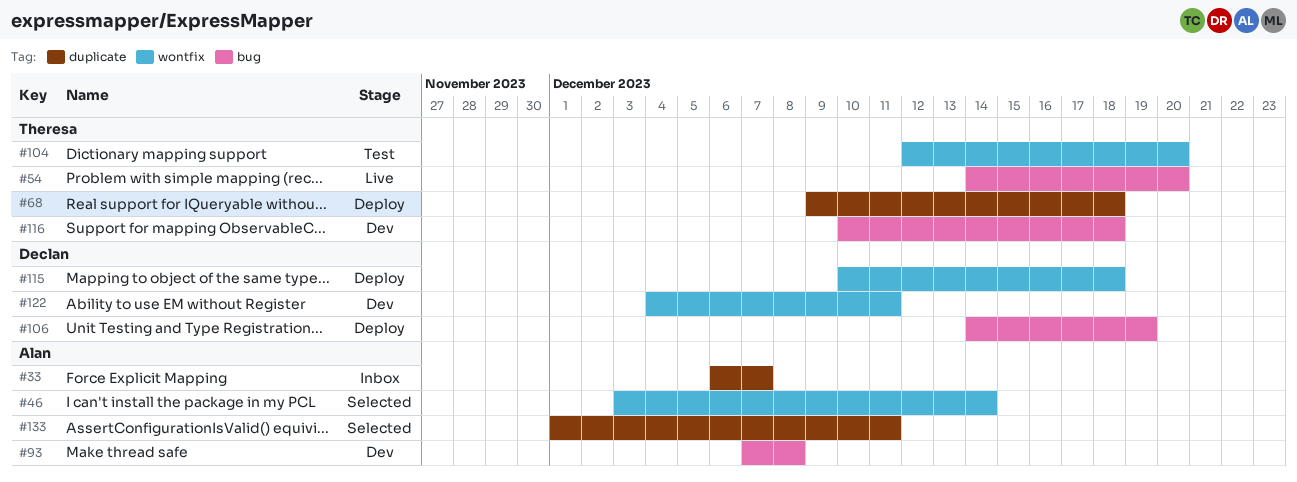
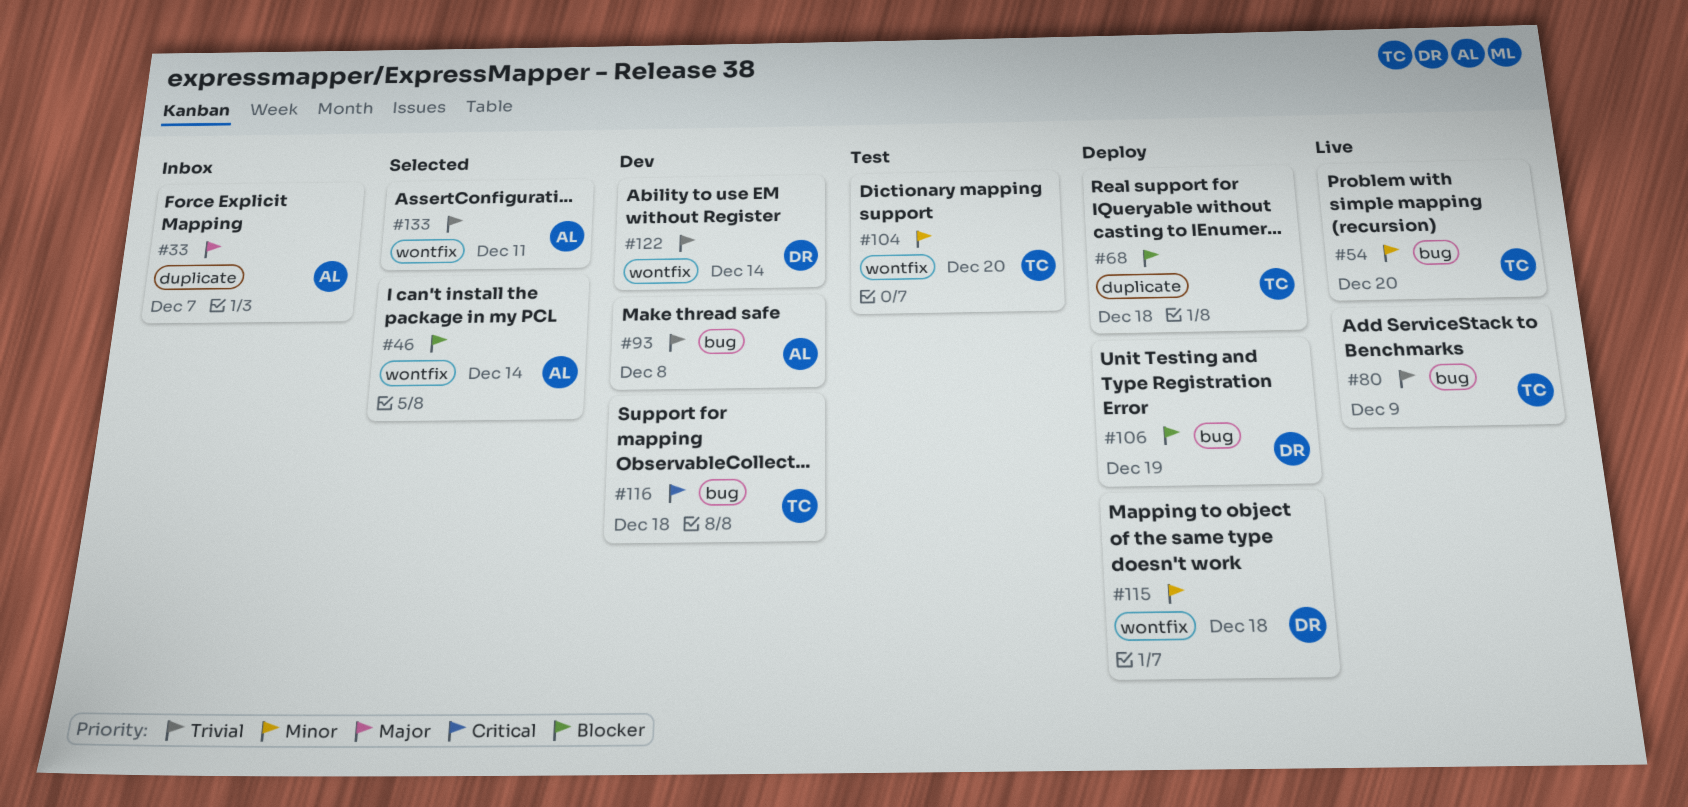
#80: none -> present
#122, due: Dec 11 -> Dec 14
#133, label: duplicate -> wontfix

